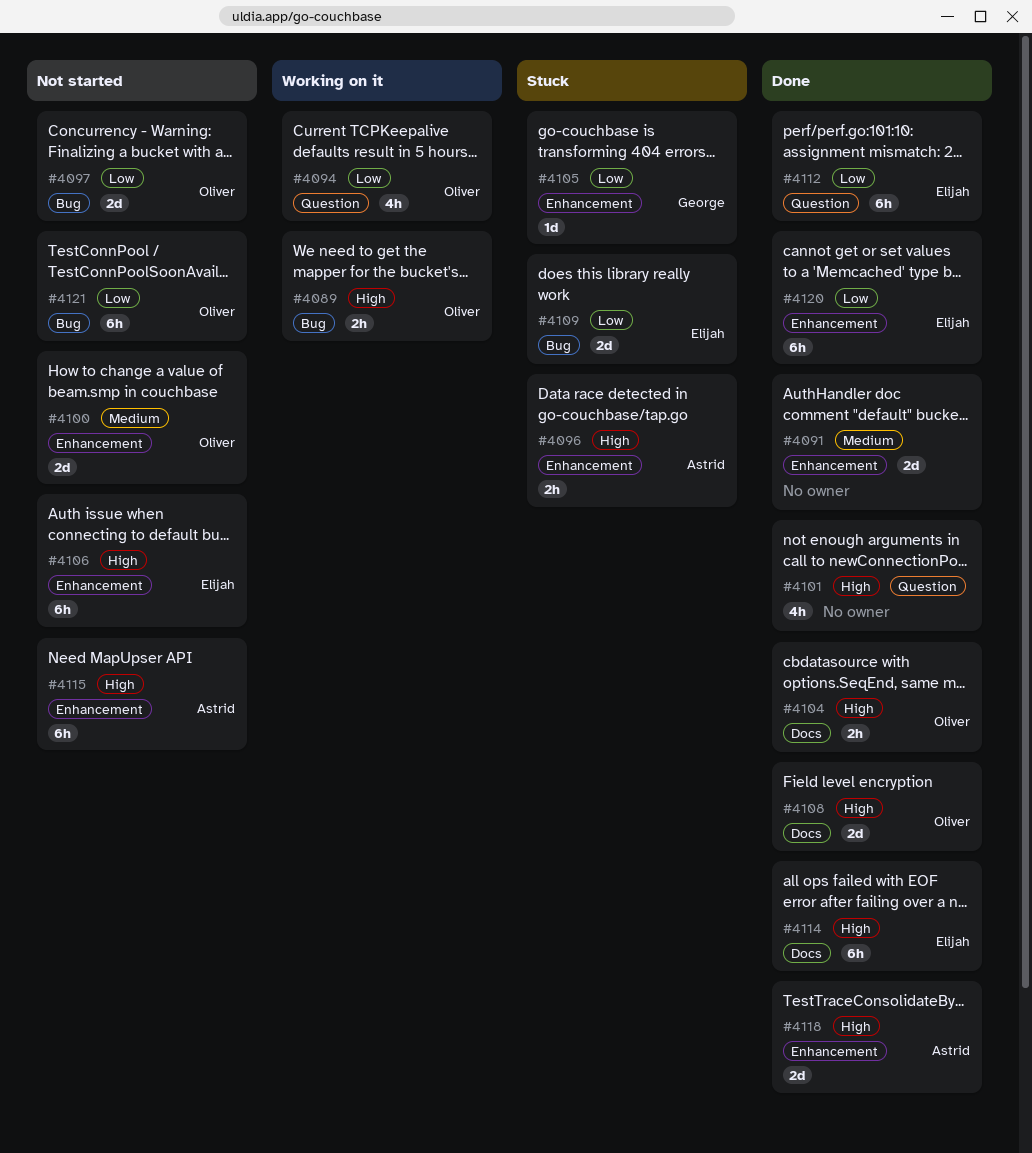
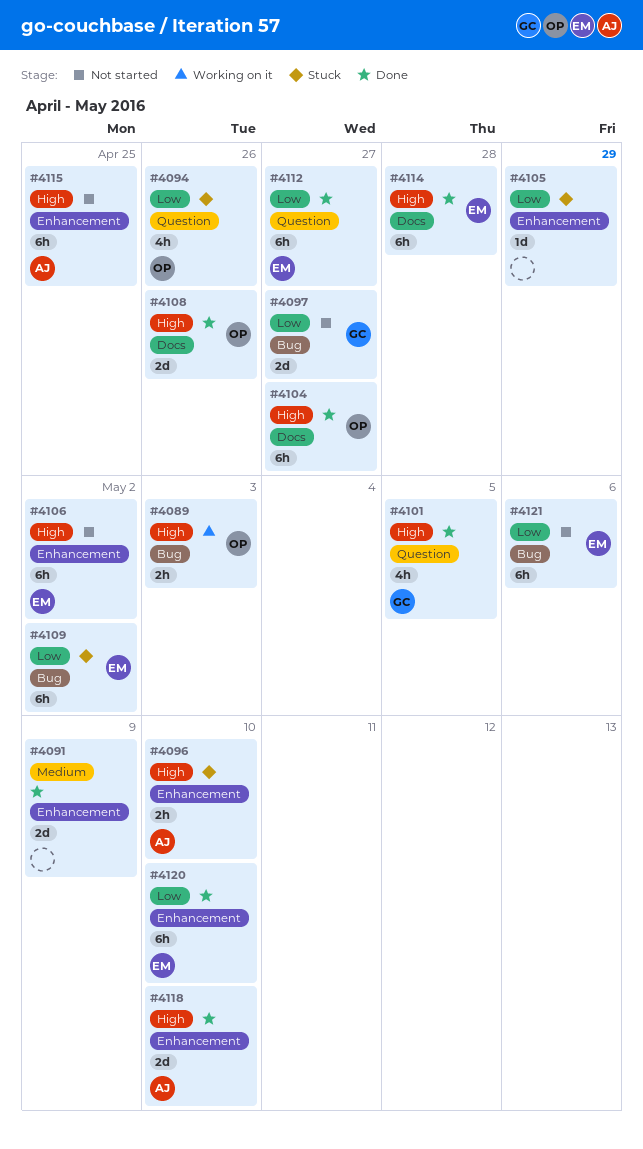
#4094, status: Working on it -> Stuck
#4097, owner: Oliver -> George
#4100: present -> none
#4101, owner: none -> George
#4104, estimate: 2h -> 6h
#4105, owner: George -> none
#4109, estimate: 2d -> 6h
#4121, owner: Oliver -> Elijah

